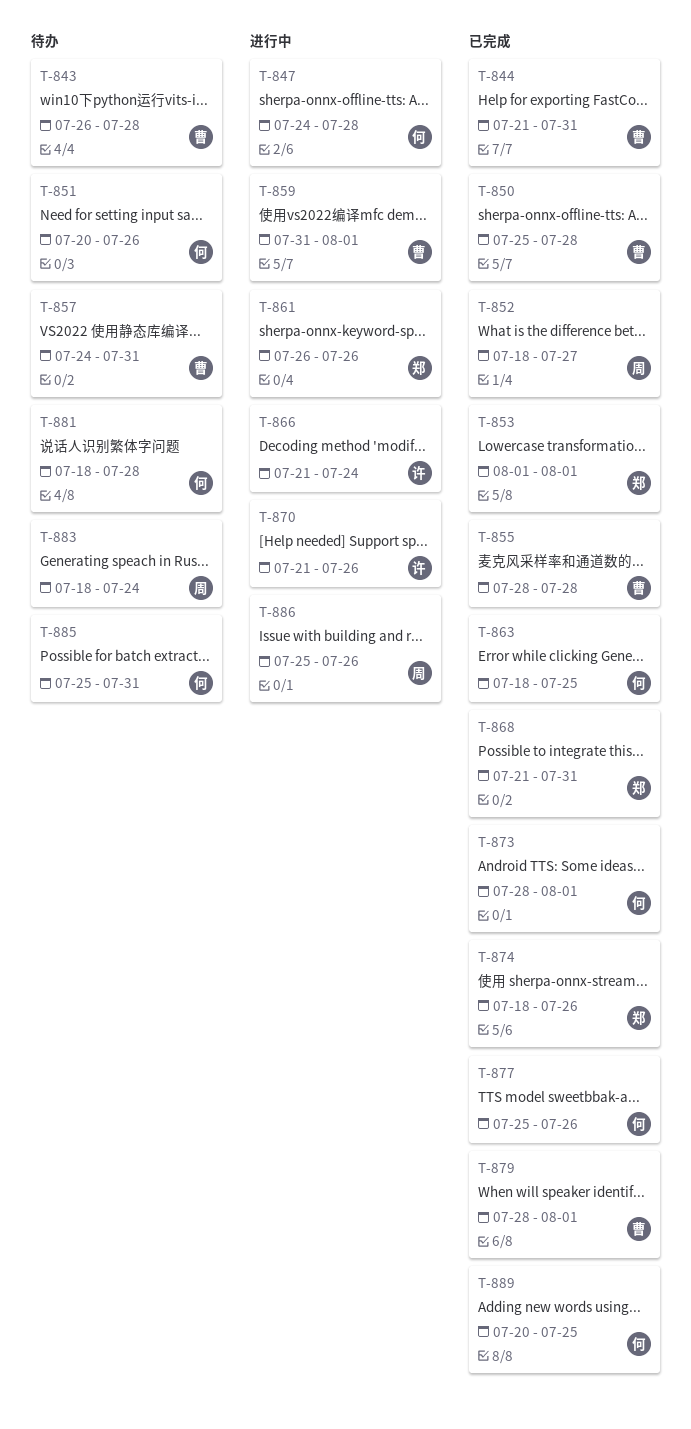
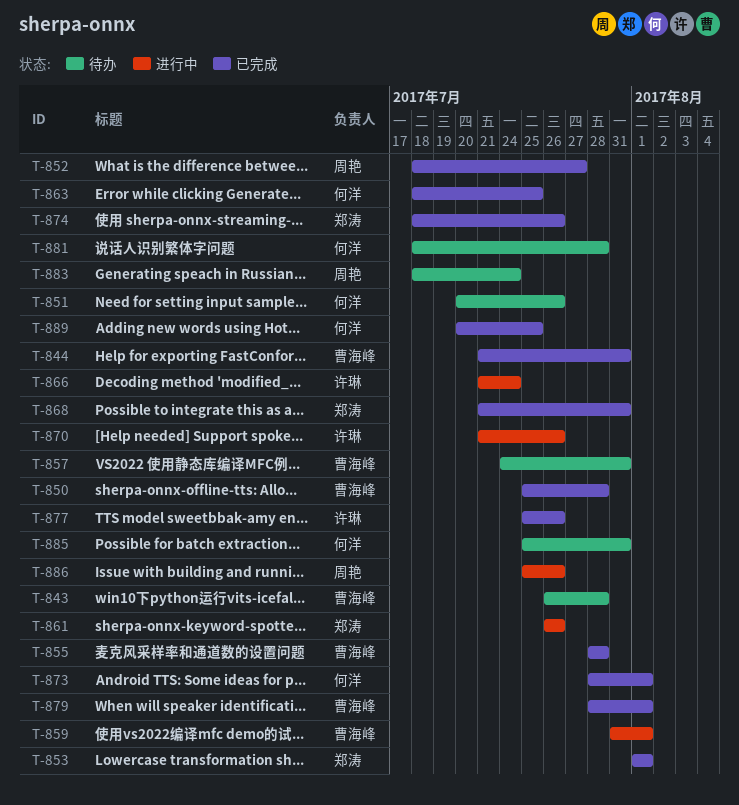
T-847: present -> none
T-877, owner: 何洋 -> 许琳

